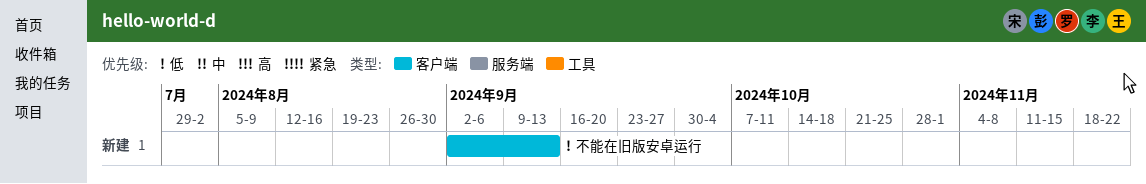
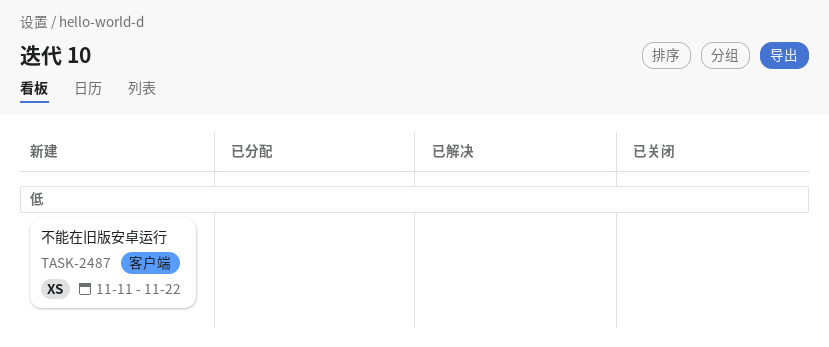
不能在旧版安卓运行, start: Sep 2 -> Nov 11
不能在旧版安卓运行, due: Sep 13 -> Nov 22

